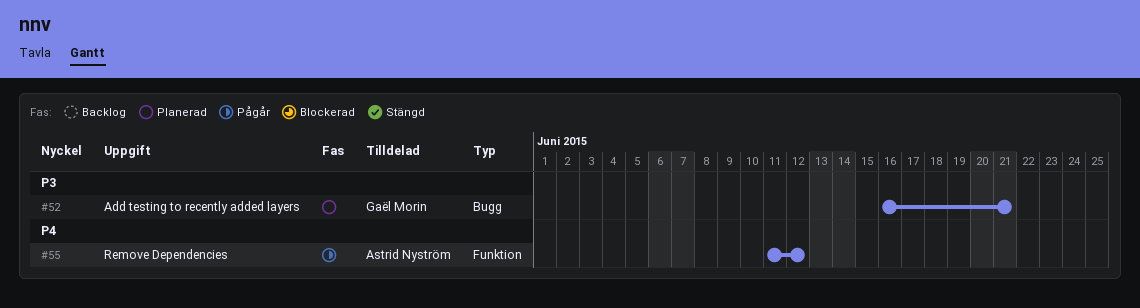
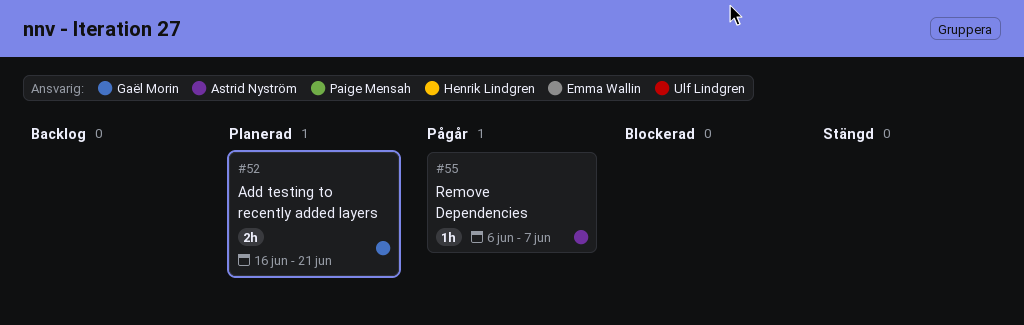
#55, start: Jun 11 -> Jun 6
#55, due: Jun 12 -> Jun 7

